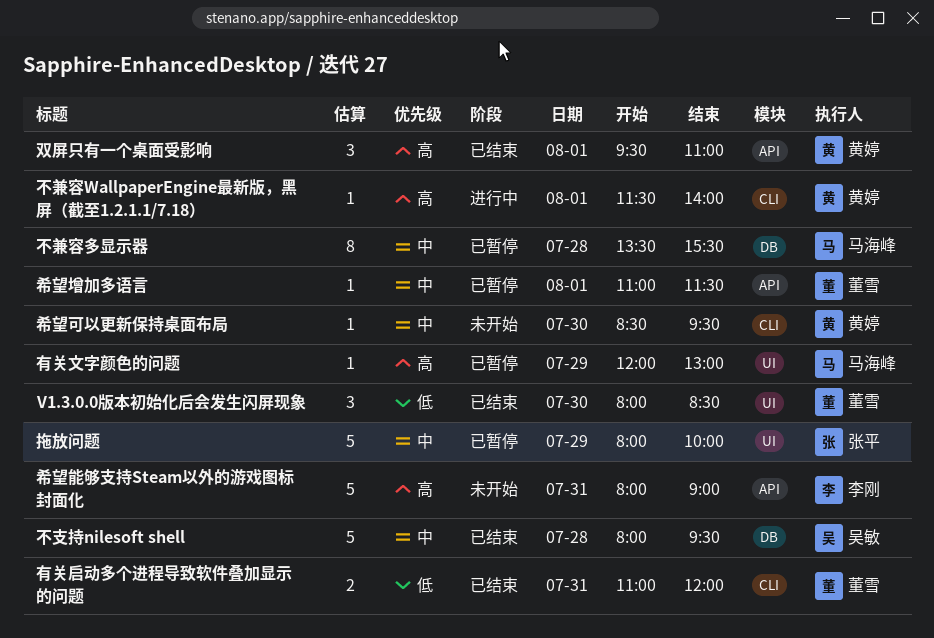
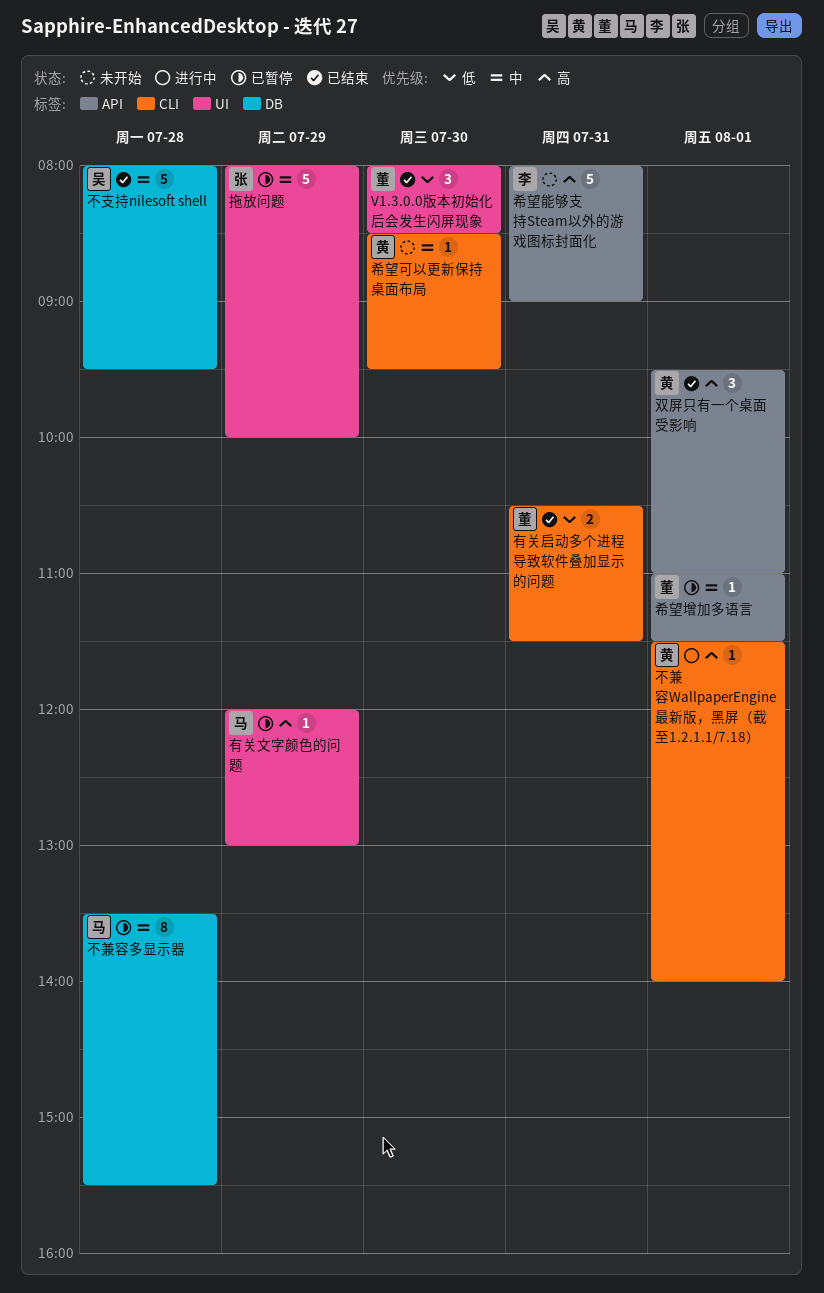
有关启动多个进程导致软件叠加显示的问题, begins: 11:00 -> 10:30
有关启动多个进程导致软件叠加显示的问题, ends: 12:00 -> 11:30

